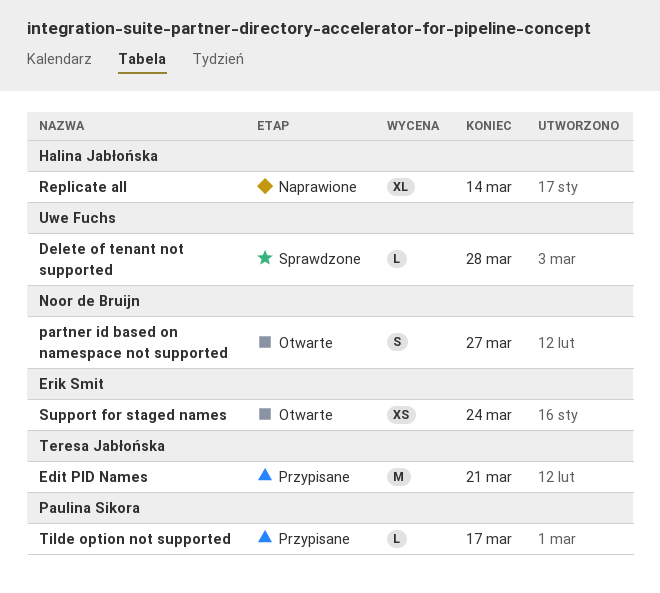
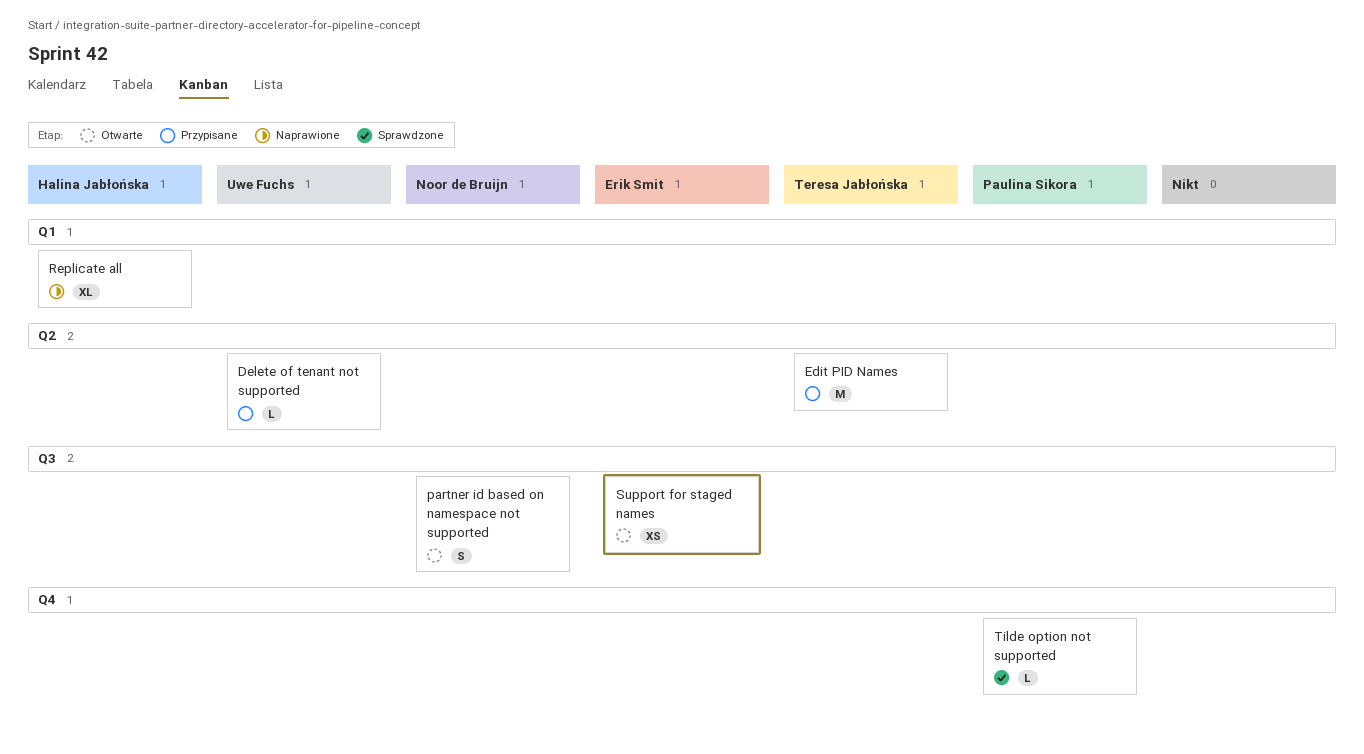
Delete of tenant not supported, status: Sprawdzone -> Przypisane
Tilde option not supported, status: Przypisane -> Sprawdzone

